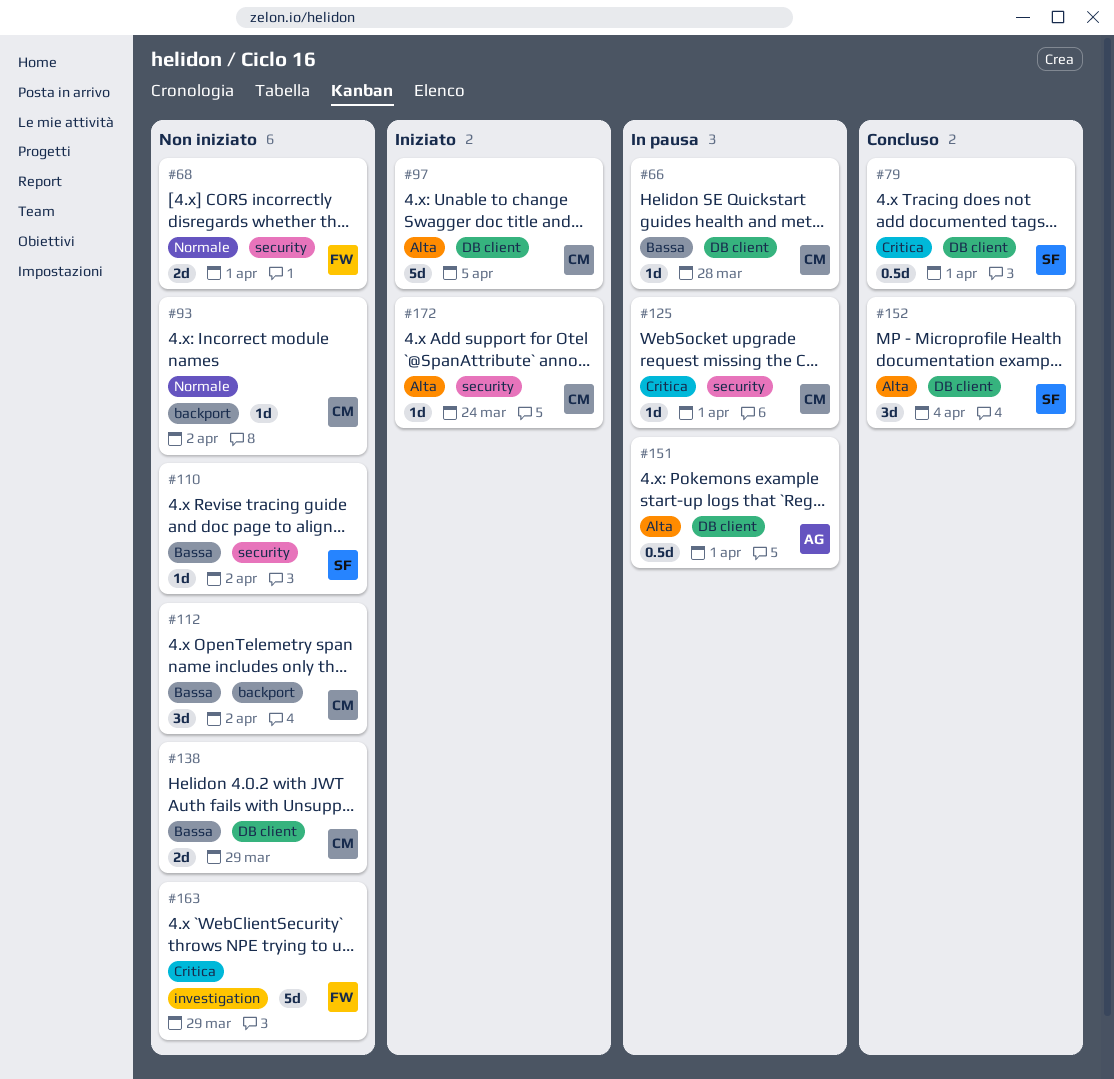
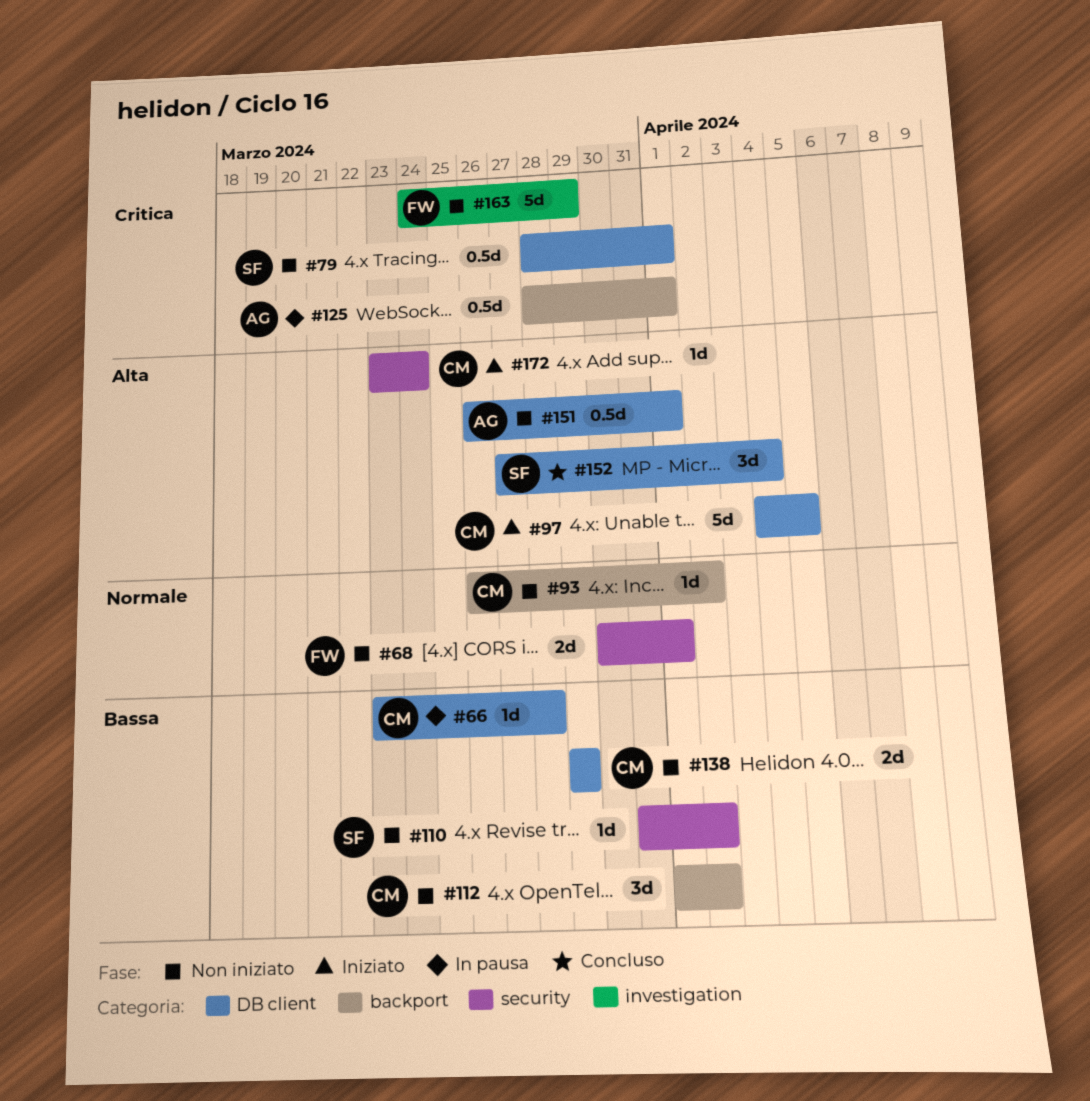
#79, status: Concluso -> Non iniziato
#125, owner: CM -> AG
#125, label: security -> backport
#125, estimate: 1d -> 0.5d
#151, status: In pausa -> Non iniziato

